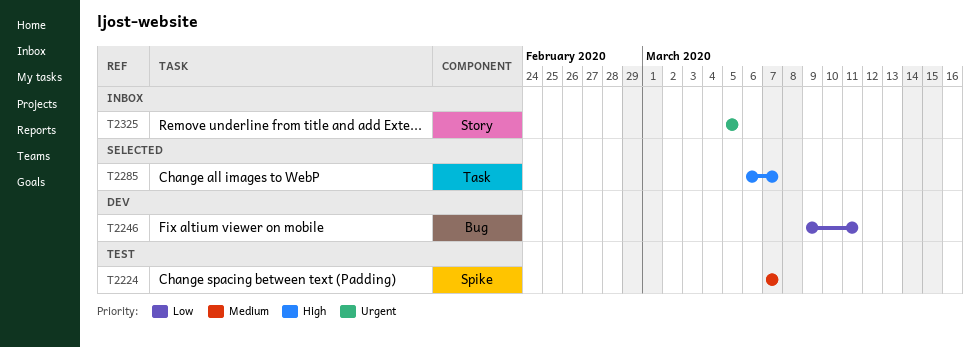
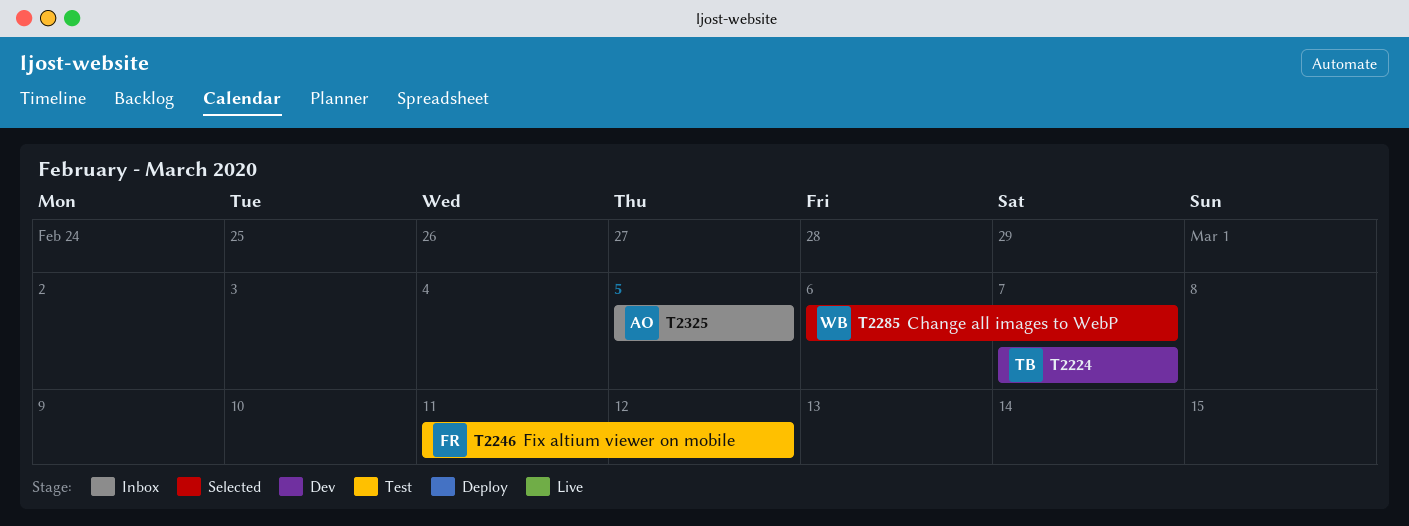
T2224, status: Test -> Dev
T2246, status: Dev -> Test
T2246, start: Mar 9 -> Mar 11
T2246, due: Mar 11 -> Mar 12

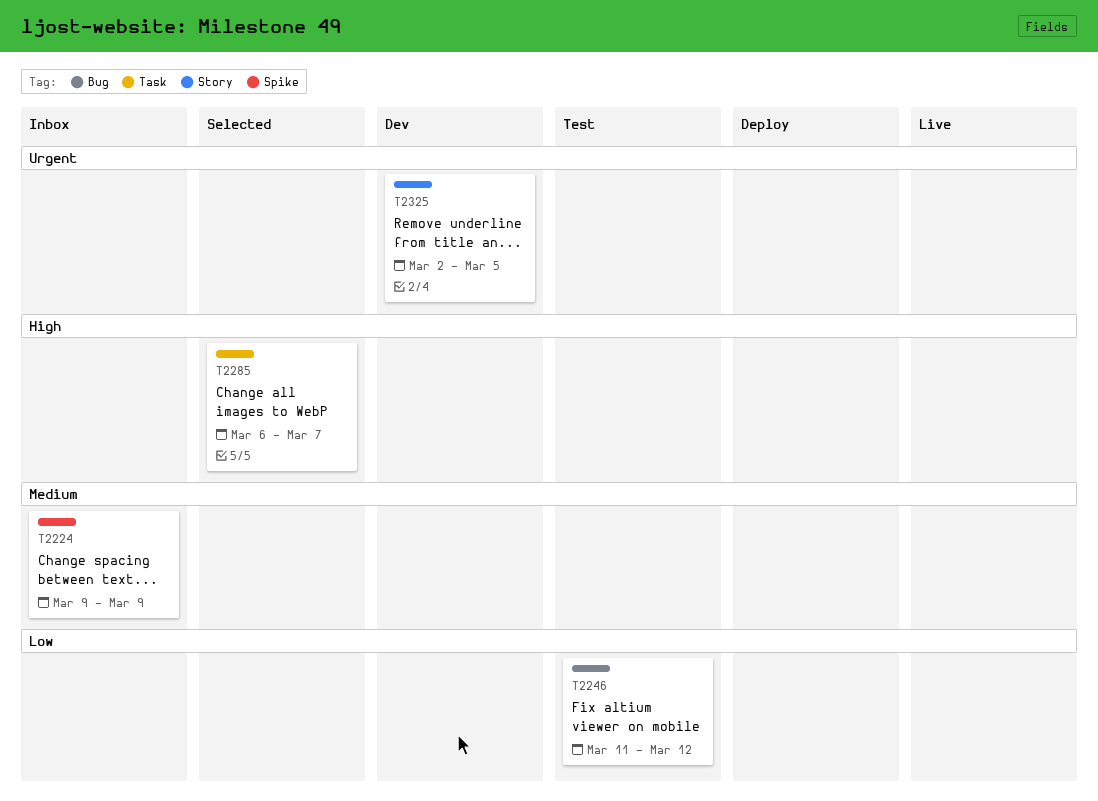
T2224, status: Dev -> Inbox
T2224, start: Mar 7 -> Mar 9
T2224, due: Mar 7 -> Mar 9
T2325, status: Inbox -> Dev
T2325, start: Mar 5 -> Mar 2

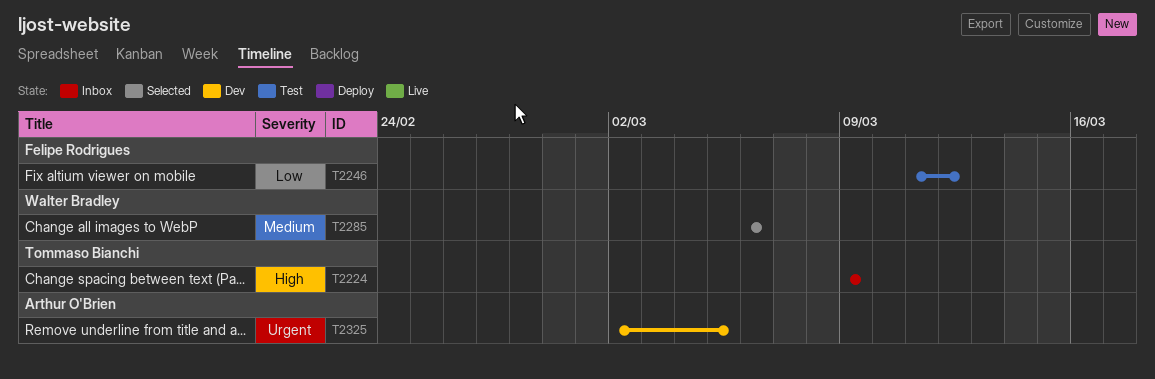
T2224, priority: Medium -> High
T2285, priority: High -> Medium
T2285, due: Mar 7 -> Mar 6

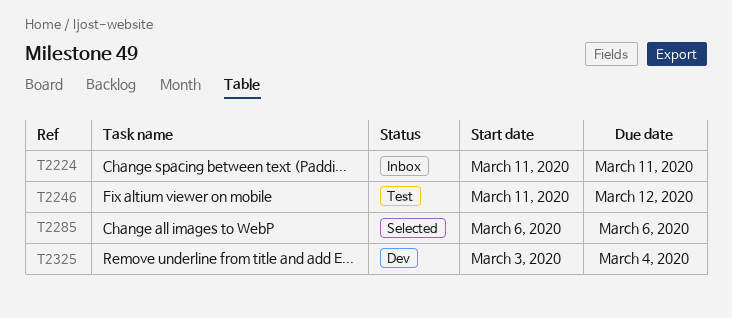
T2224, start: Mar 9 -> Mar 11
T2224, due: Mar 9 -> Mar 11
T2325, start: Mar 2 -> Mar 3
T2325, due: Mar 5 -> Mar 4

